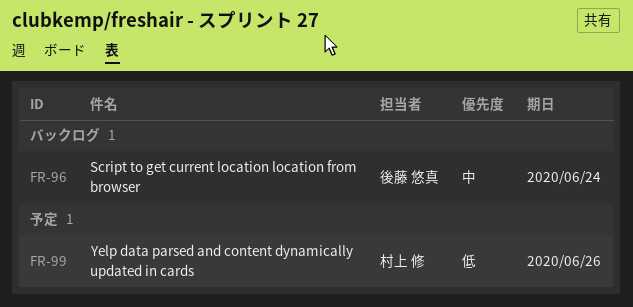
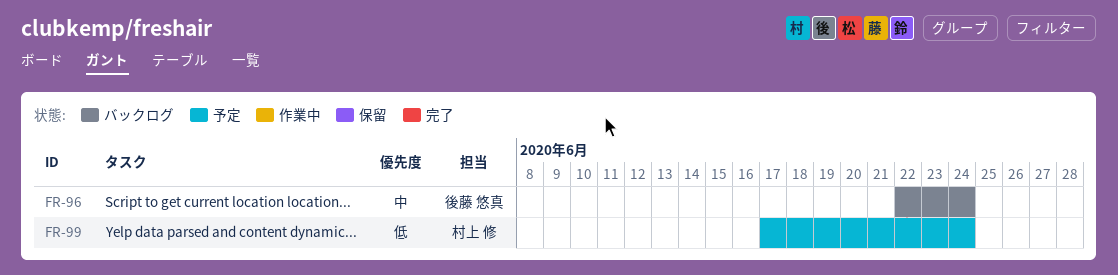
FR-99, due: Jun 26 -> Jun 24

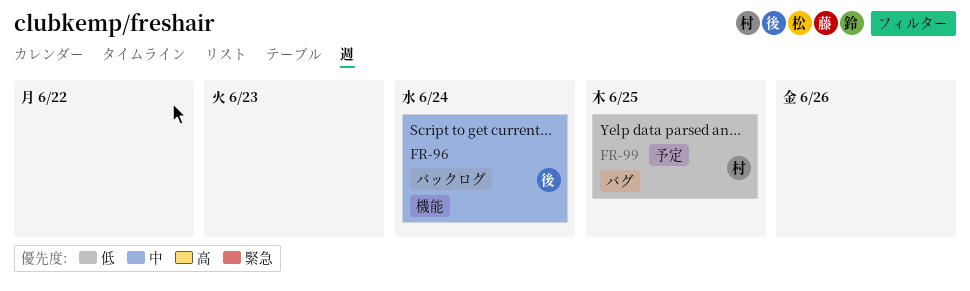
FR-99, due: Jun 24 -> Jun 25

